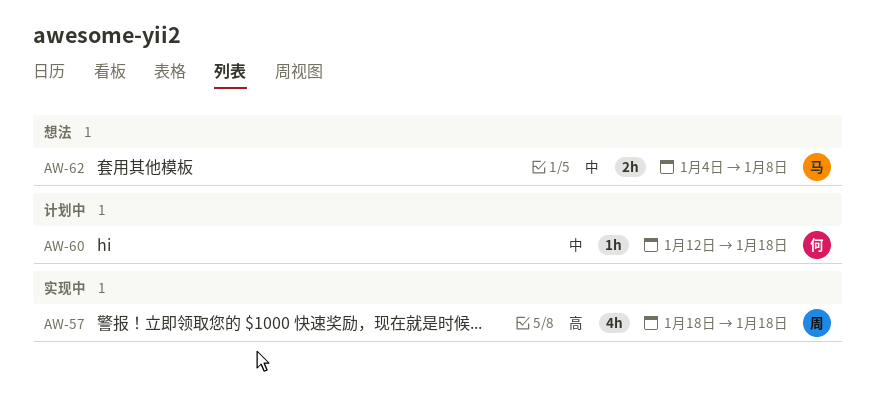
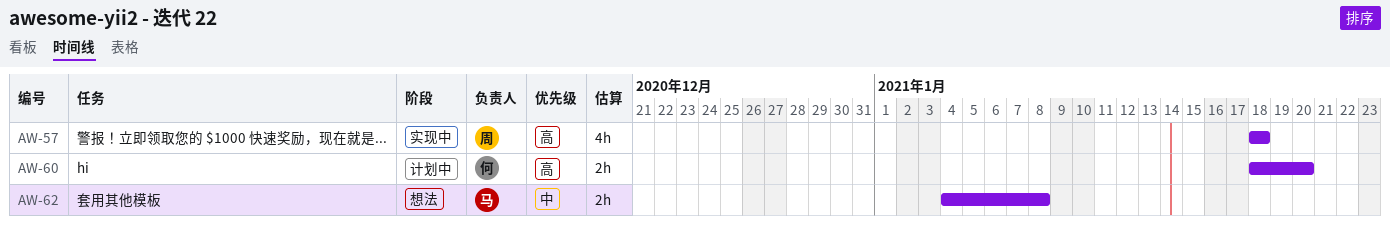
AW-60, priority: 中 -> 高
AW-60, estimate: 1h -> 2h
AW-60, start: Jan 12 -> Jan 18
AW-60, due: Jan 18 -> Jan 20

